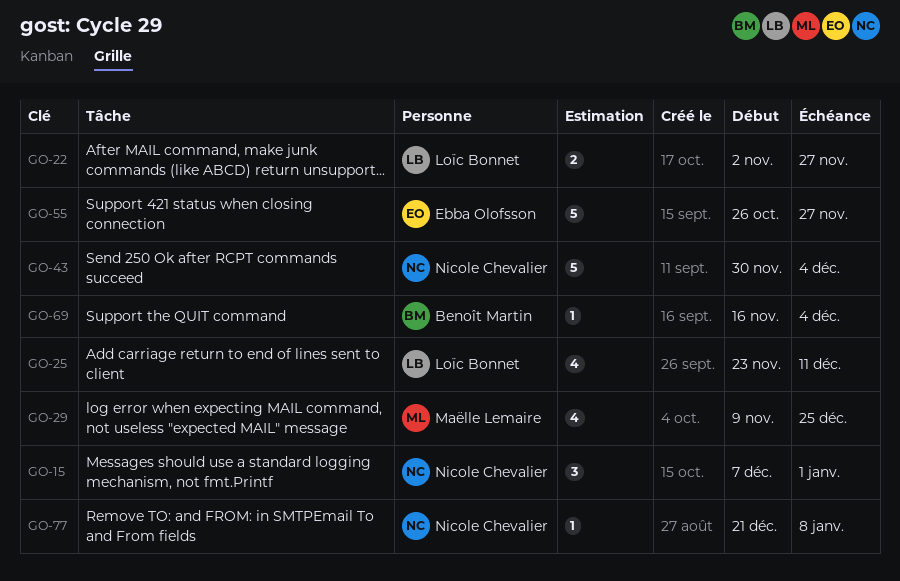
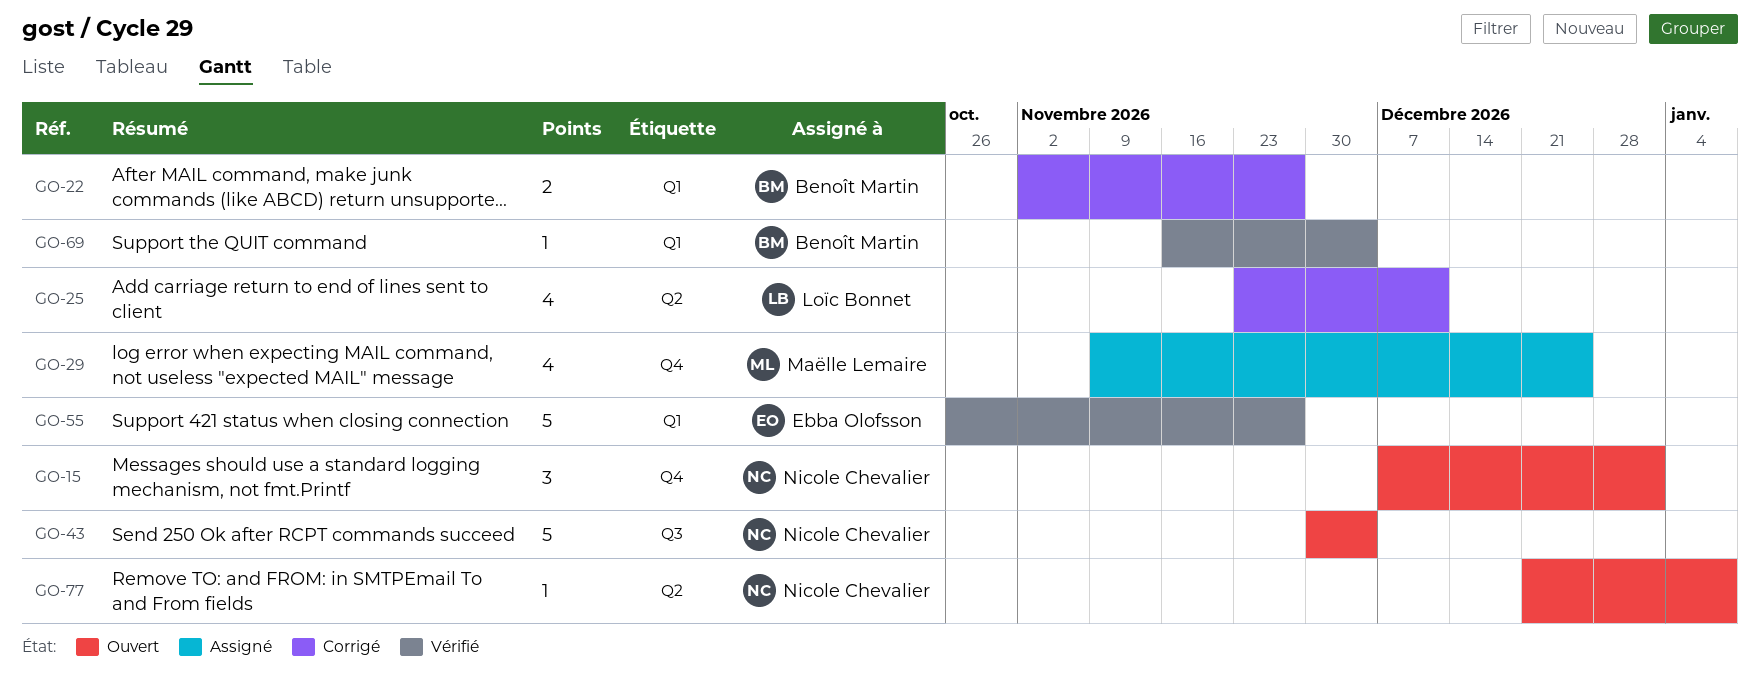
GO-22, owner: Loïc Bonnet -> Benoît Martin

